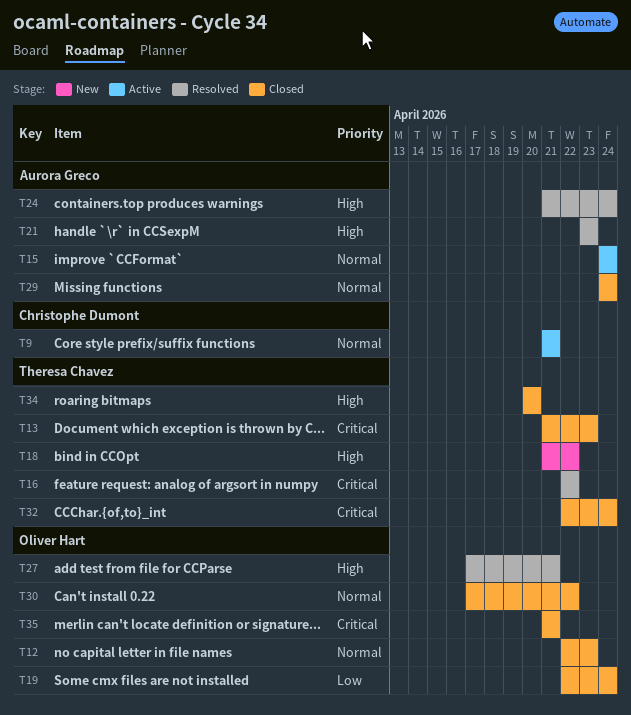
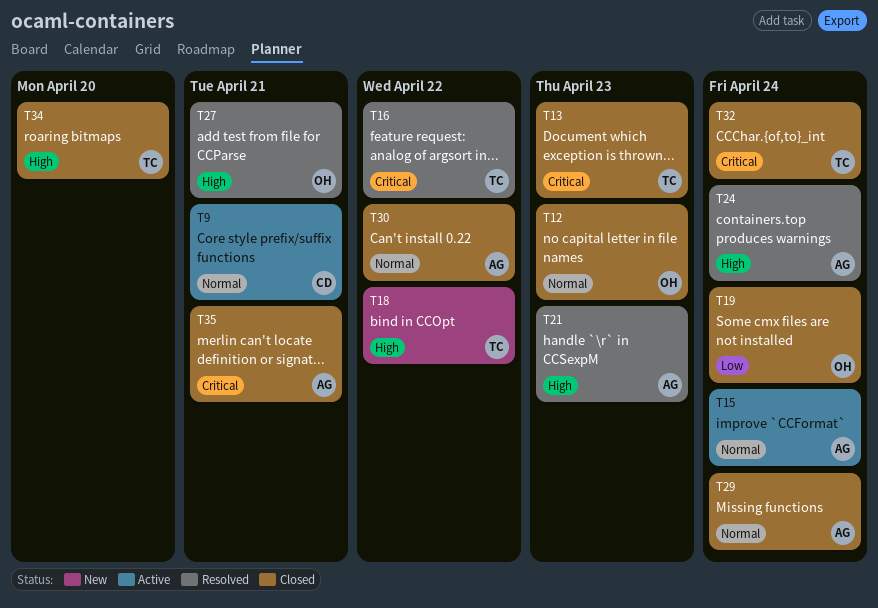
T30, owner: Oliver Hart -> Aurora Greco
T35, owner: Oliver Hart -> Aurora Greco

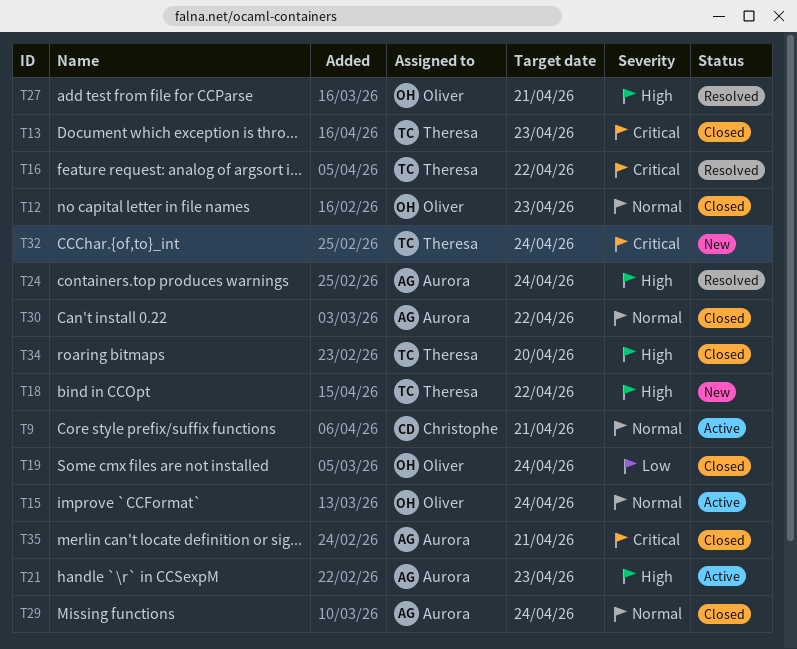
T15, owner: Aurora -> Oliver
T21, status: Resolved -> Active
T32, status: Closed -> New

